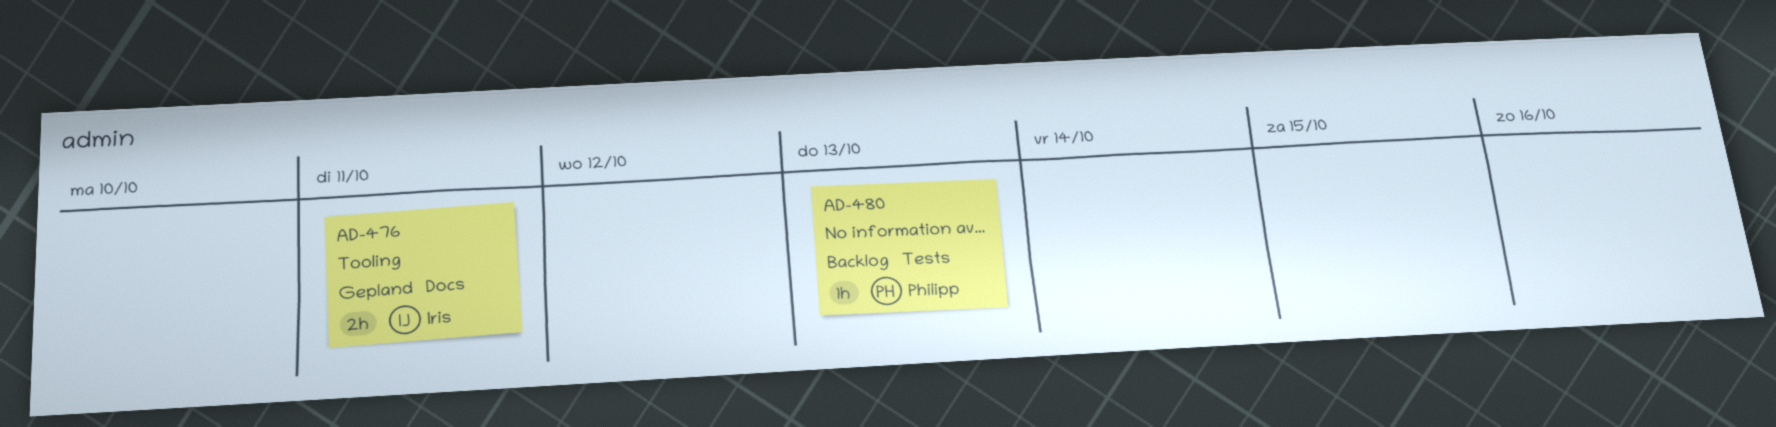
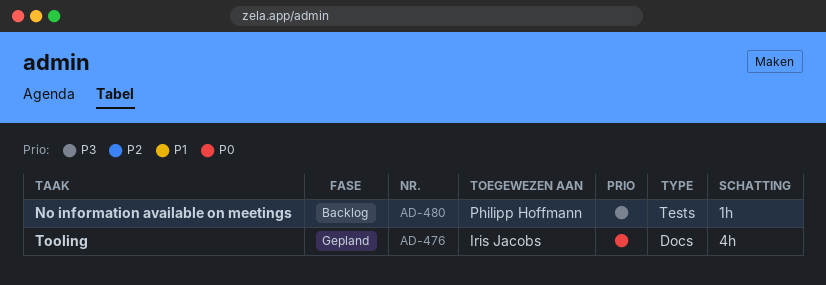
AD-476, estimate: 2h -> 4h

